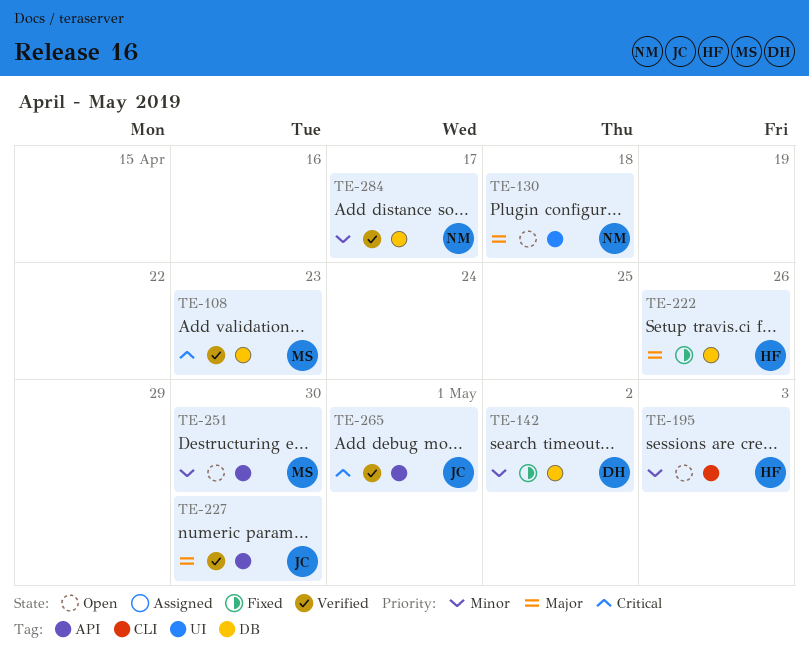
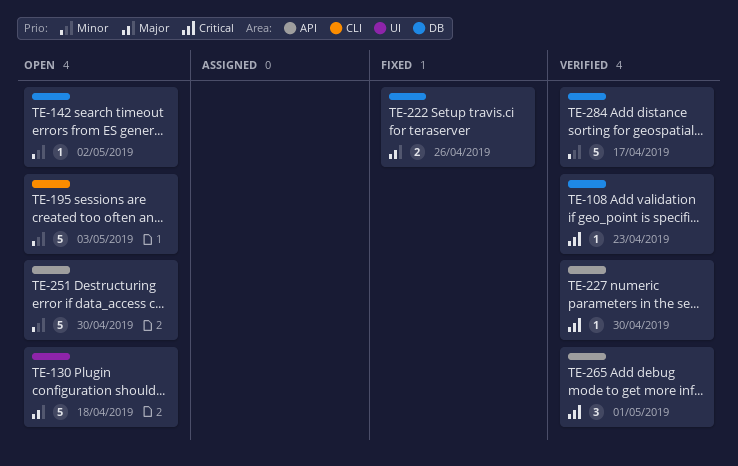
TE-142, status: Fixed -> Open
TE-227, priority: Major -> Critical

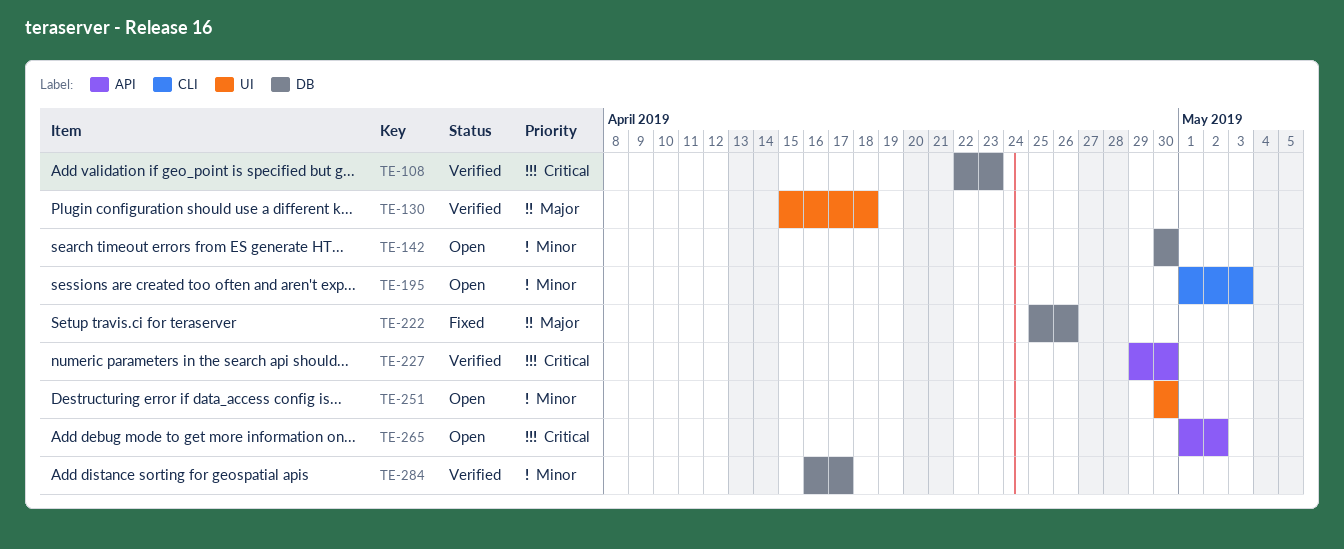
TE-130, status: Open -> Verified
TE-142, due: May 2 -> Apr 30
TE-251, label: API -> UI
TE-265, status: Verified -> Open
TE-265, due: May 1 -> May 2

